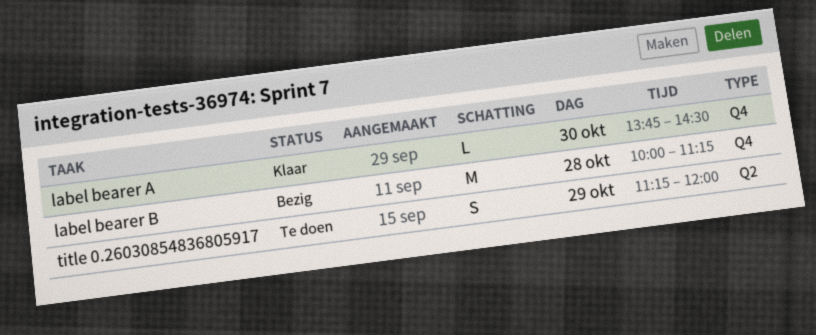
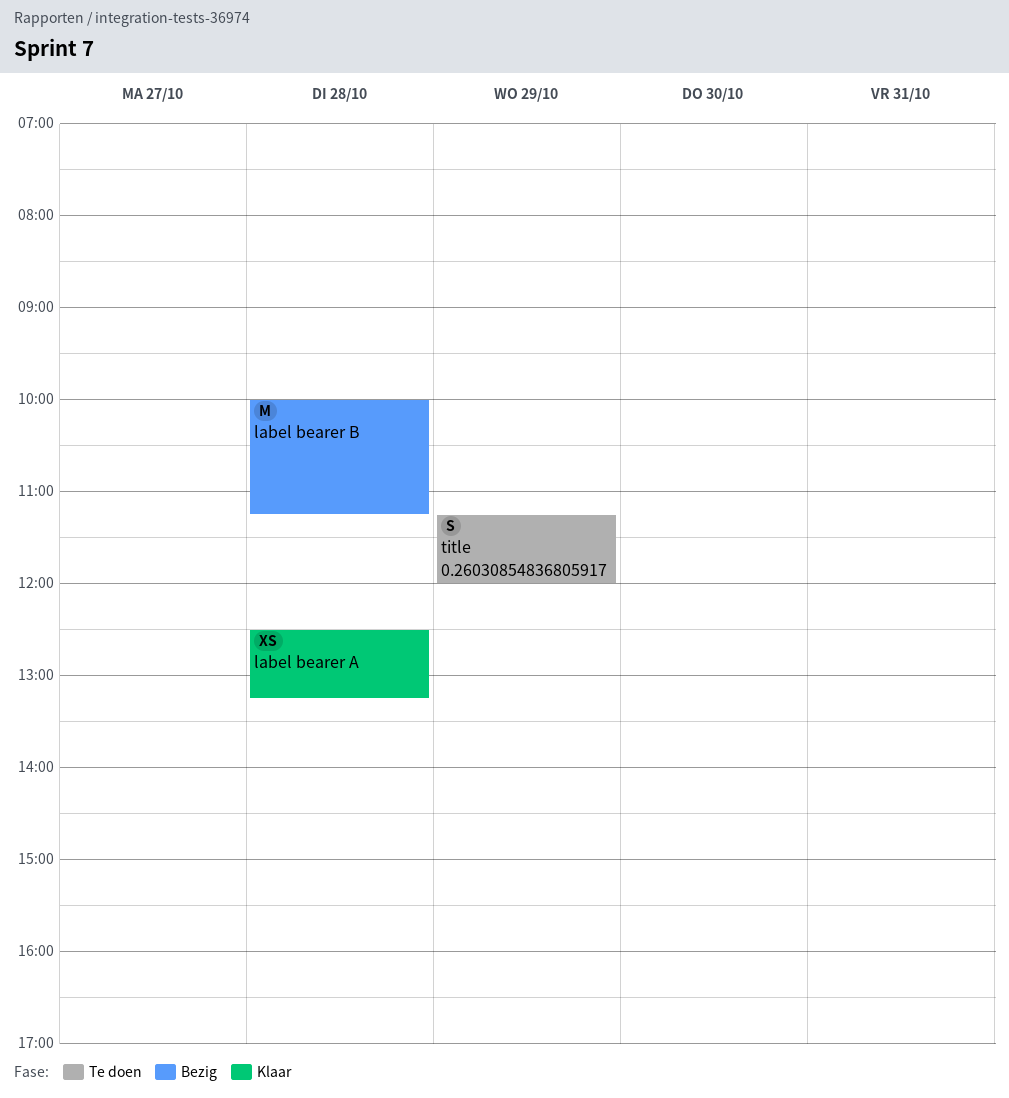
label bearer A, estimate: L -> XS
label bearer A, day: Oct 30 -> Oct 28
label bearer A, begins: 13:45 -> 12:30
label bearer A, ends: 14:30 -> 13:15

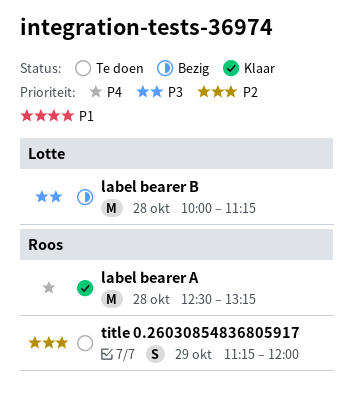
label bearer A, estimate: XS -> M

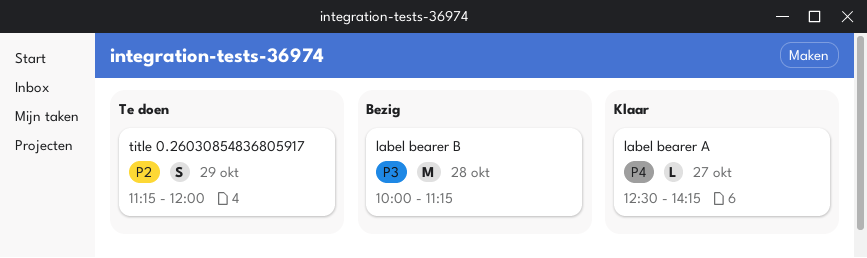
label bearer A, estimate: M -> L
label bearer A, day: Oct 28 -> Oct 27
label bearer A, ends: 13:15 -> 14:15

